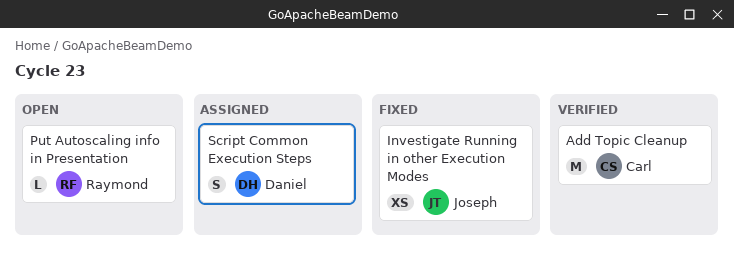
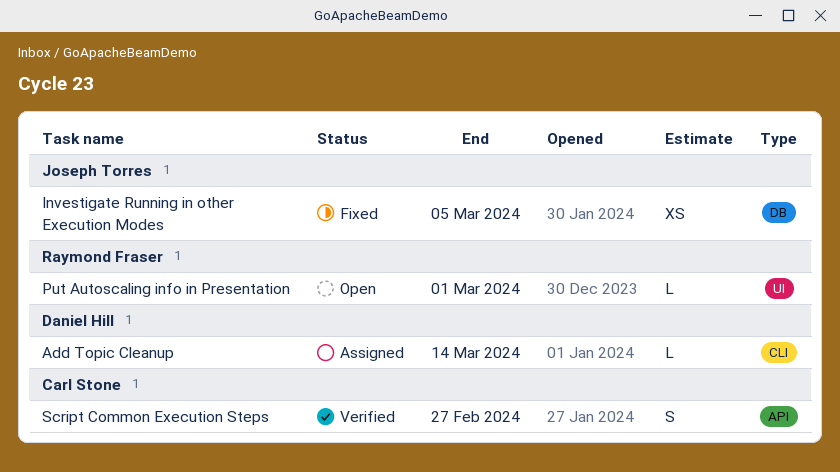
Add Topic Cleanup, status: Verified -> Assigned
Add Topic Cleanup, owner: Carl Stone -> Daniel Hill
Add Topic Cleanup, estimate: M -> L
Script Common Execution Steps, status: Assigned -> Verified
Script Common Execution Steps, owner: Daniel Hill -> Carl Stone

